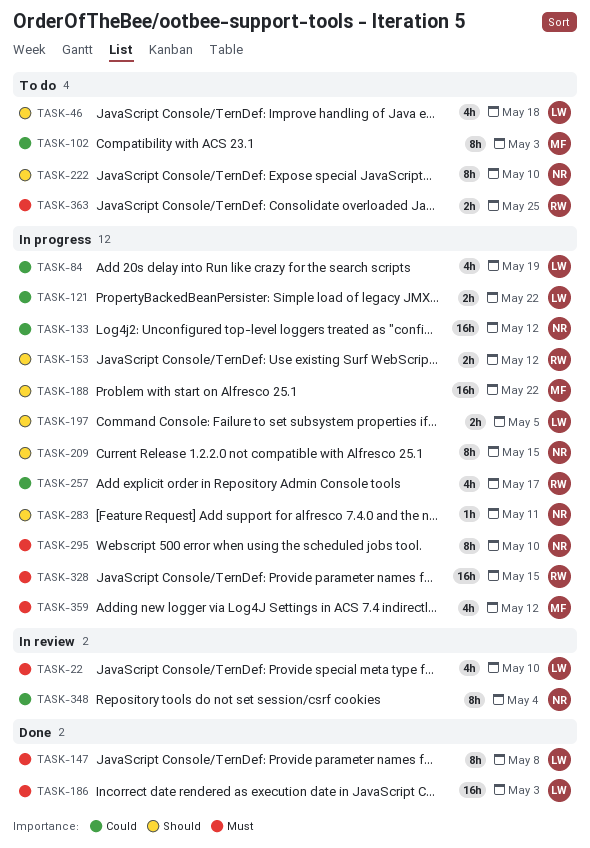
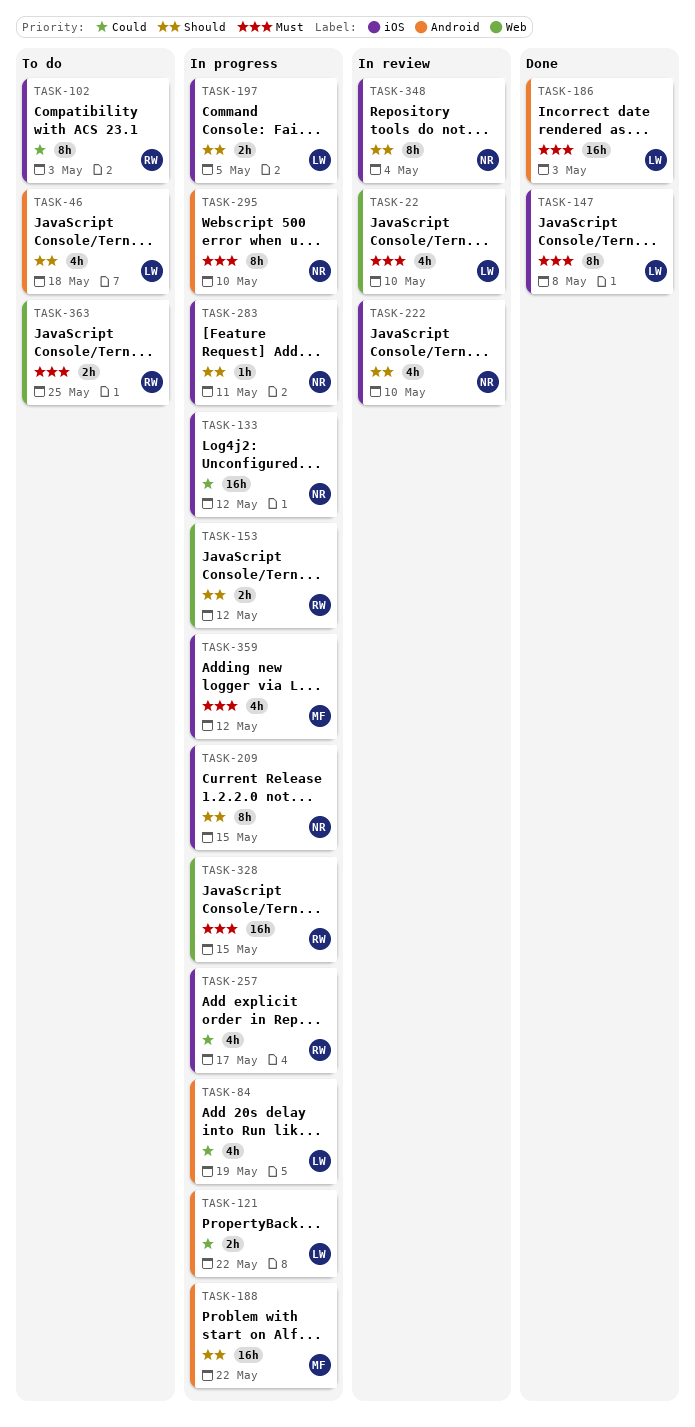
TASK-102, owner: MF -> RW
TASK-222, status: To do -> In review
TASK-222, estimate: 8h -> 4h
TASK-348, priority: Could -> Should

